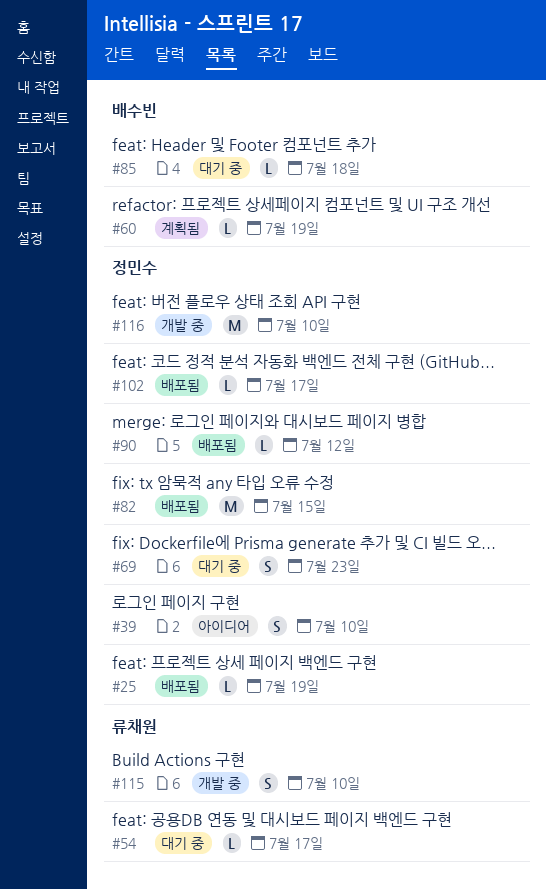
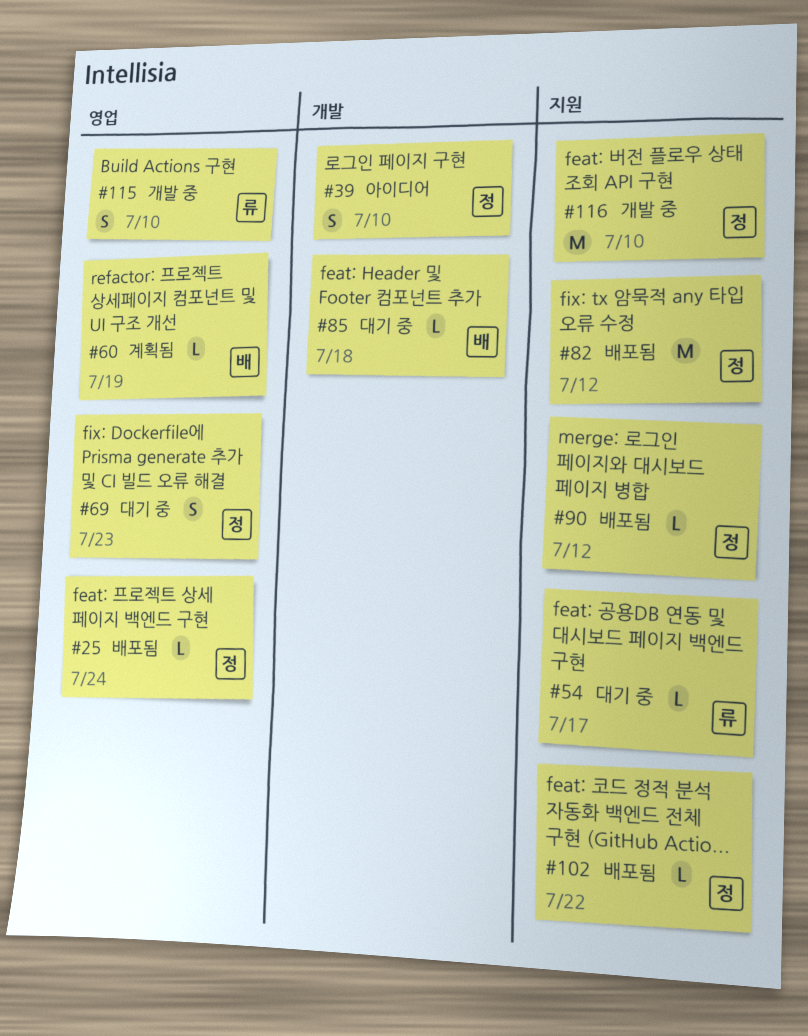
#25, due: Jul 19 -> Jul 24
#82, due: Jul 15 -> Jul 12
#102, due: Jul 17 -> Jul 22

